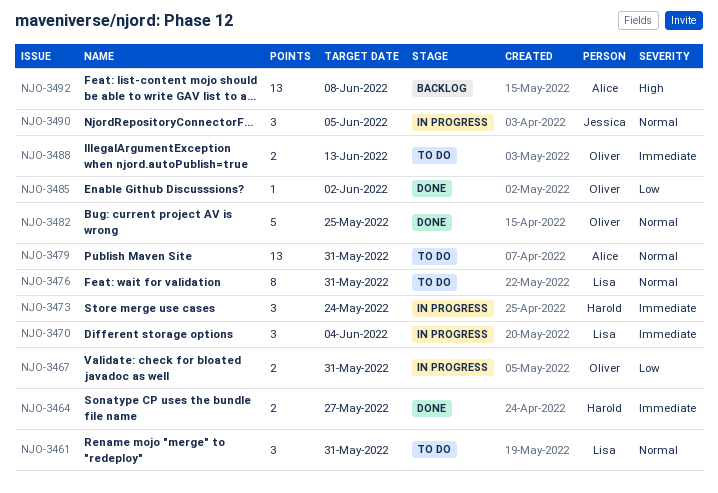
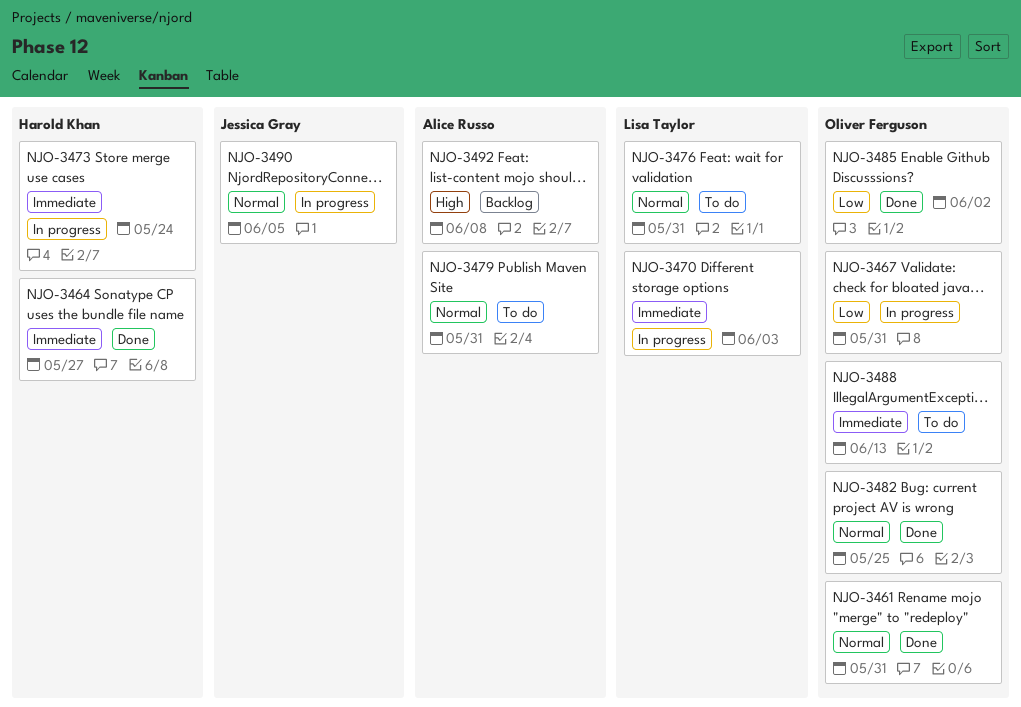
NJO-3461, status: To do -> Done
NJO-3461, owner: Lisa Taylor -> Oliver Ferguson
NJO-3470, due: Jun 4 -> Jun 3

